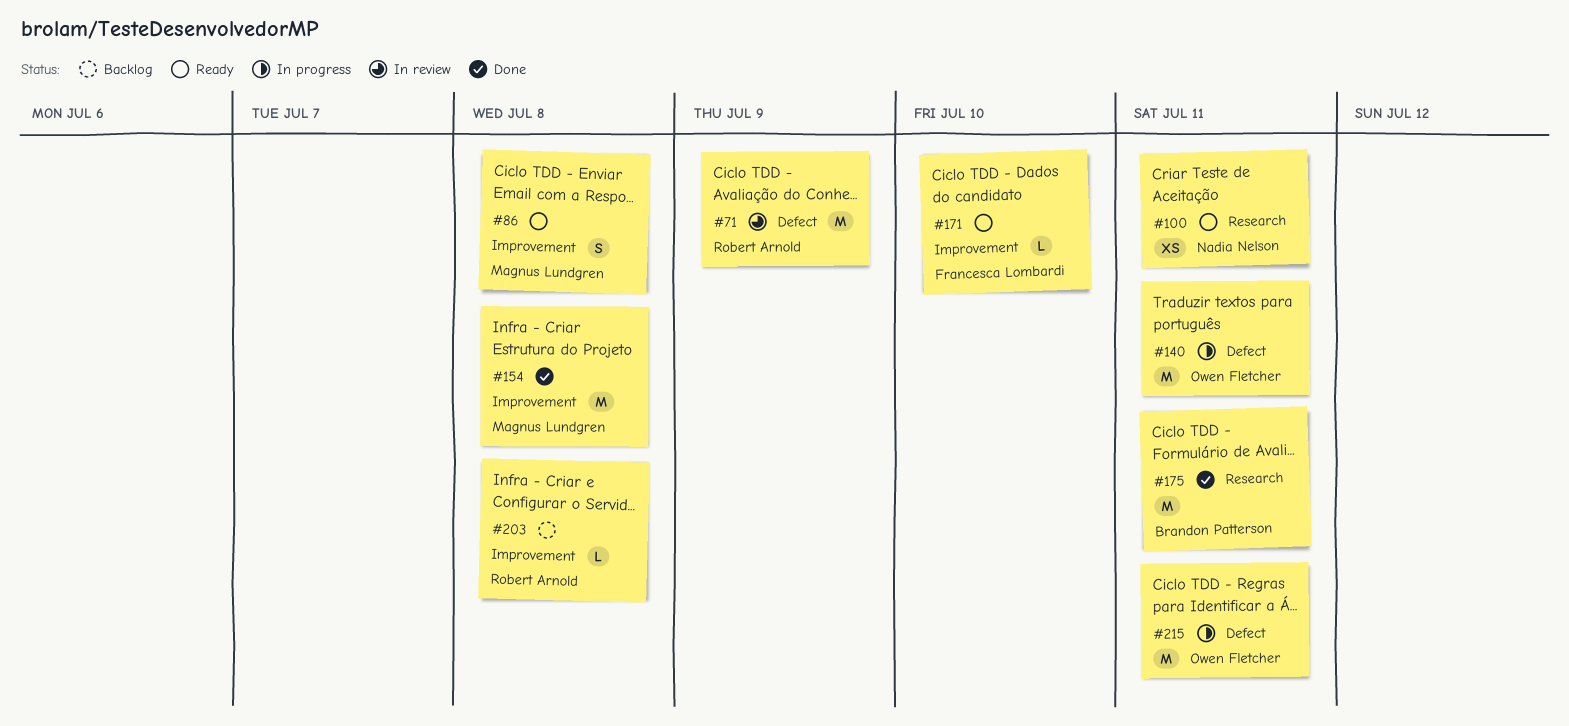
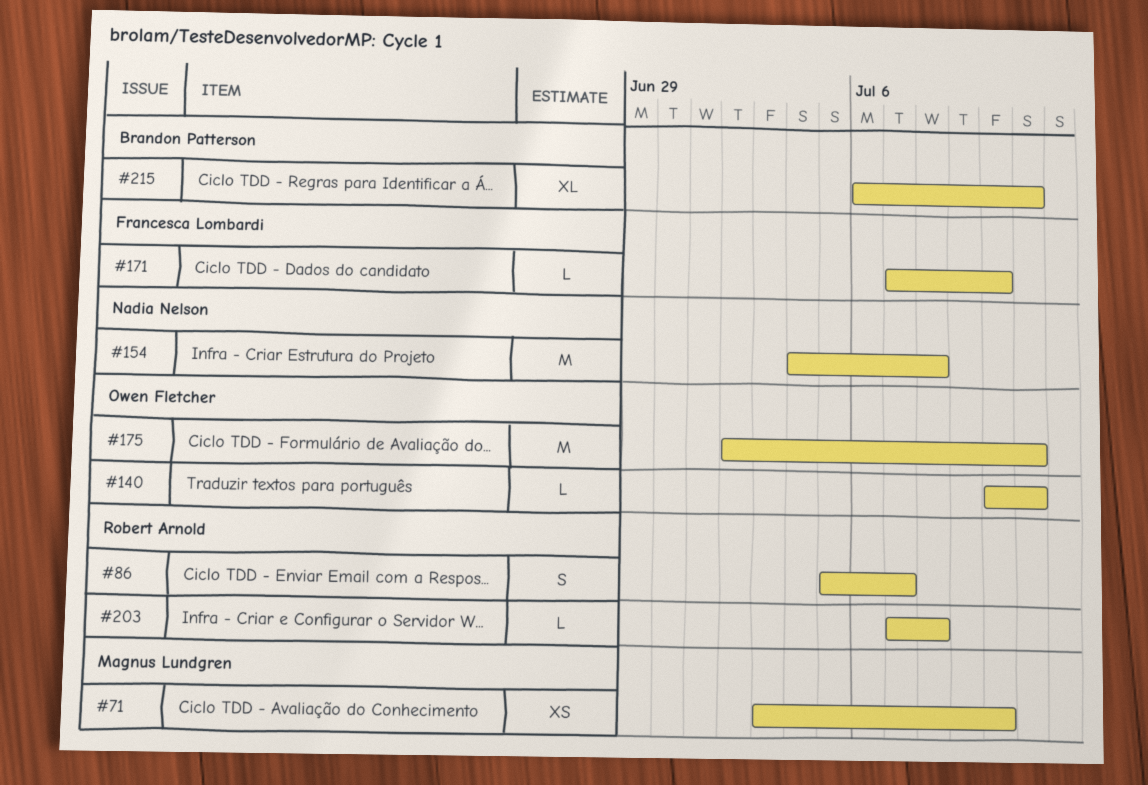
#71, owner: Robert Arnold -> Magnus Lundgren
#71, estimate: M -> XS
#71, due: Jul 9 -> Jul 10
#86, owner: Magnus Lundgren -> Robert Arnold
#86, due: Jul 8 -> Jul 7
#100: present -> none
#140, estimate: M -> L
#154, owner: Magnus Lundgren -> Nadia Nelson
#175, owner: Brandon Patterson -> Owen Fletcher
#215, owner: Owen Fletcher -> Brandon Patterson
#215, estimate: M -> XL

